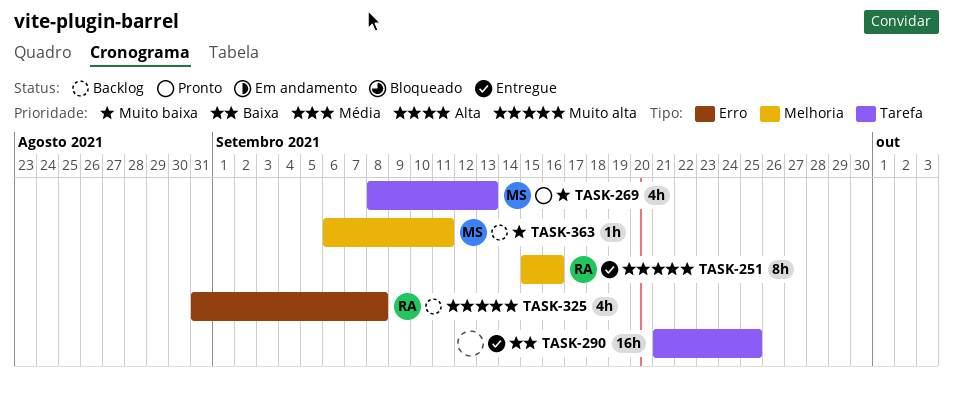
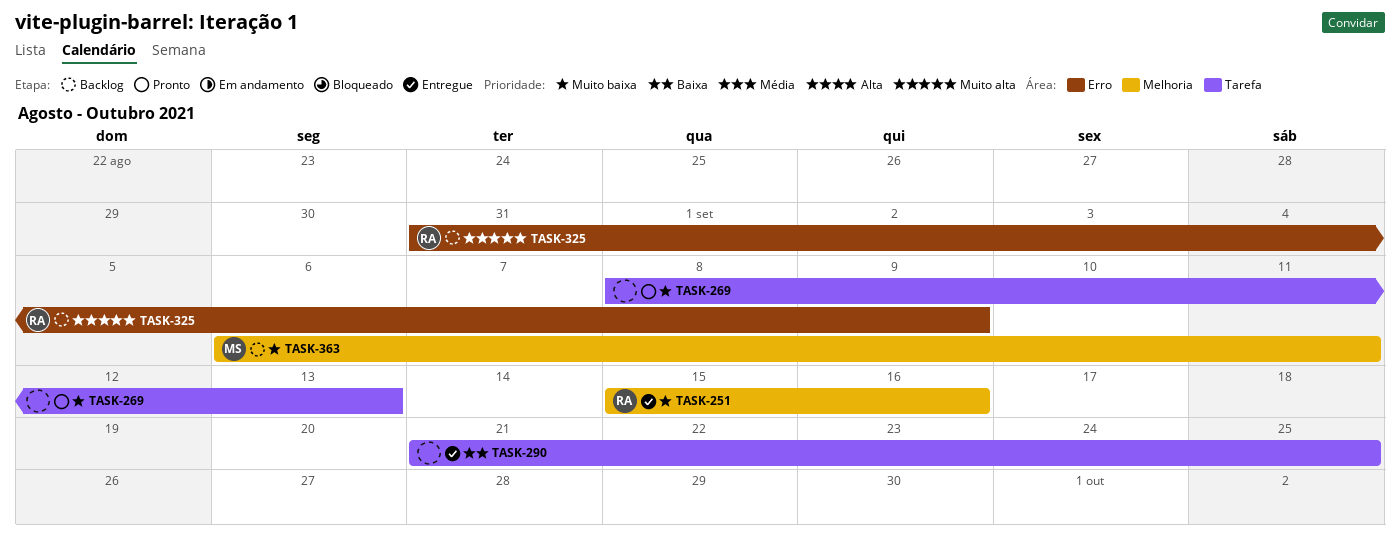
TASK-251, priority: Muito alta -> Muito baixa
TASK-269, owner: MS -> none
TASK-325, due: Sep 8 -> Sep 9

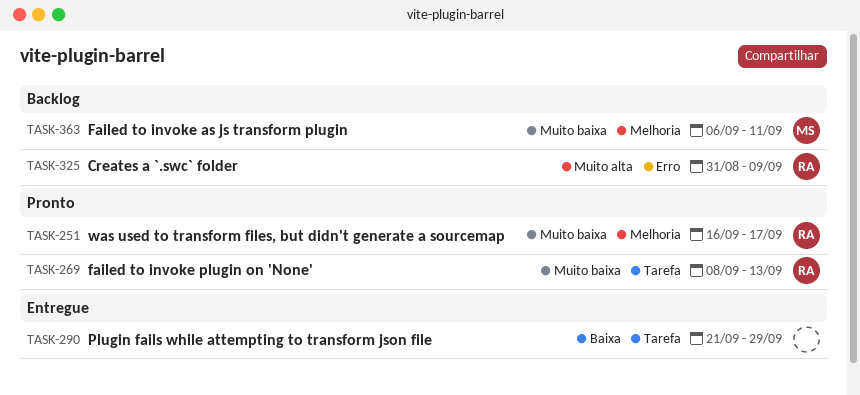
TASK-251, status: Entregue -> Pronto
TASK-251, start: Sep 15 -> Sep 16
TASK-251, due: Sep 16 -> Sep 17
TASK-269, owner: none -> RA
TASK-290, due: Sep 25 -> Sep 29

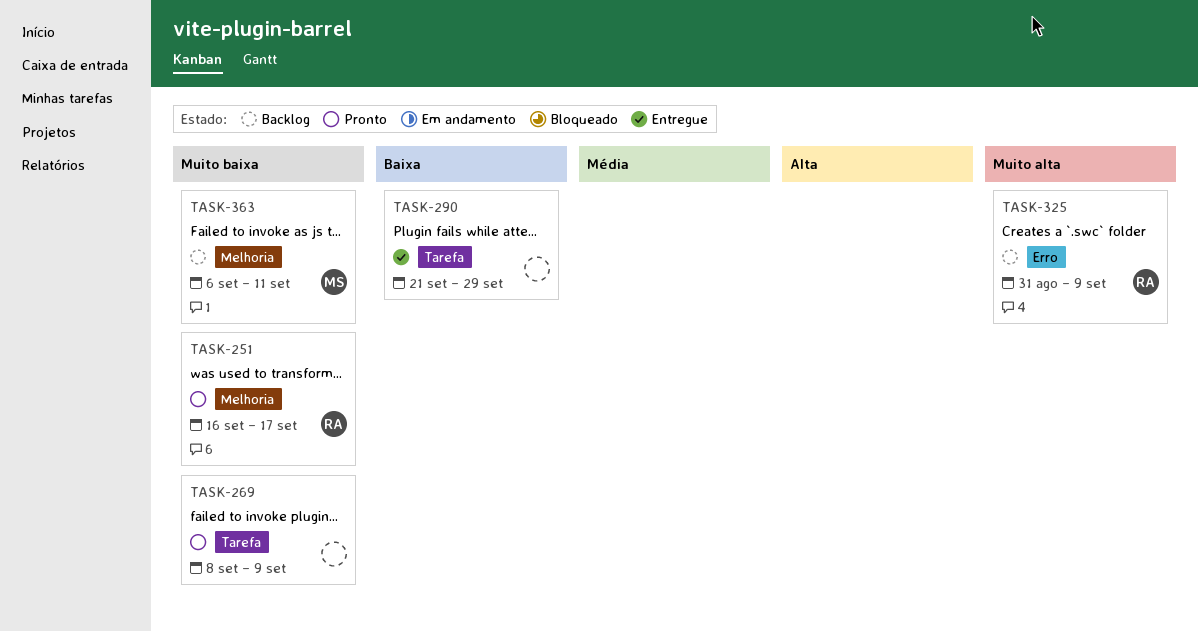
TASK-269, owner: RA -> none
TASK-269, due: Sep 13 -> Sep 9

